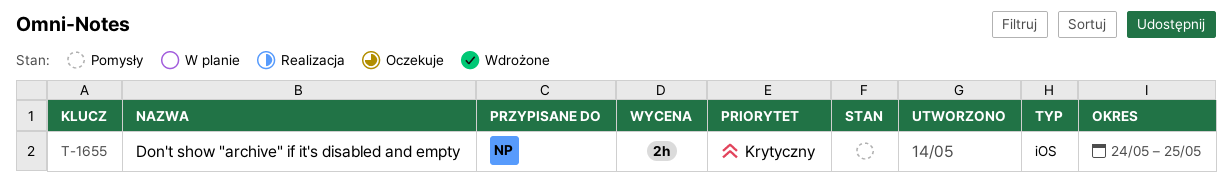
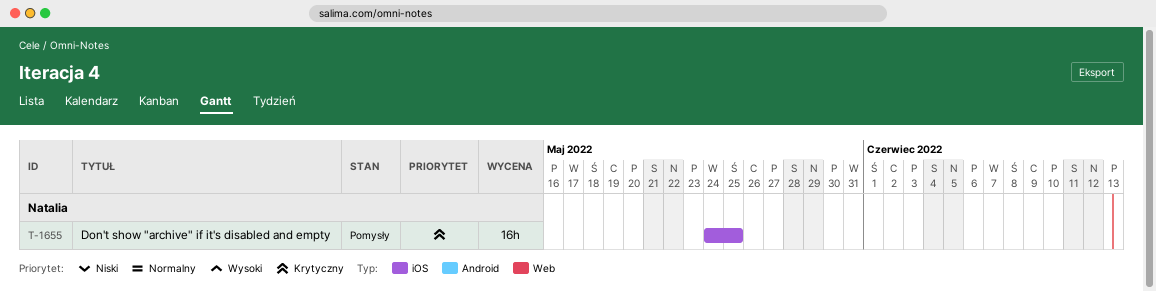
T-1655, estimate: 2h -> 16h

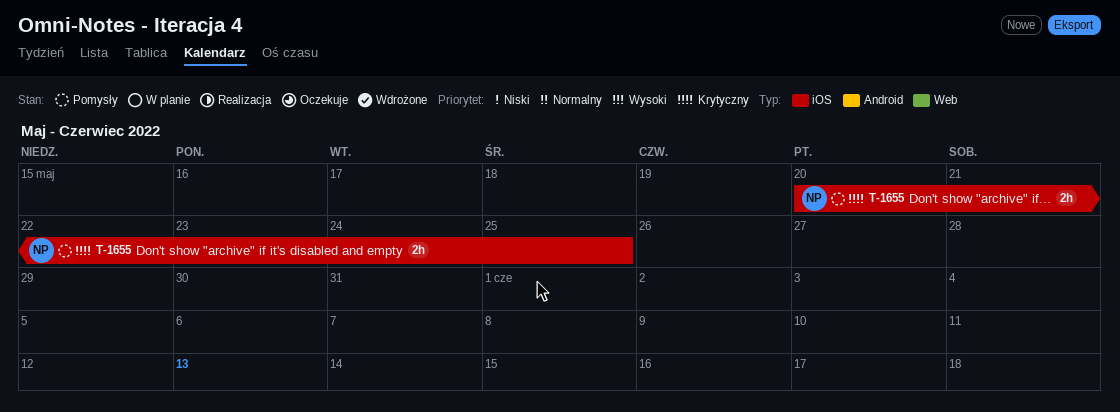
T-1655, estimate: 16h -> 2h
T-1655, start: May 24 -> May 20

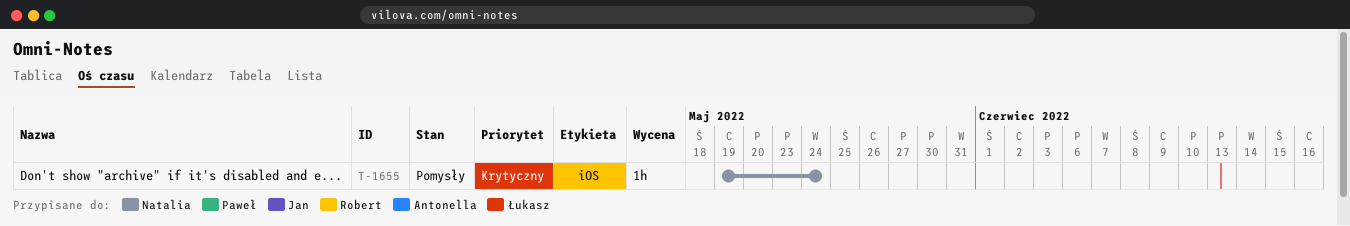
T-1655, estimate: 2h -> 1h
T-1655, start: May 20 -> May 19
T-1655, due: May 25 -> May 24

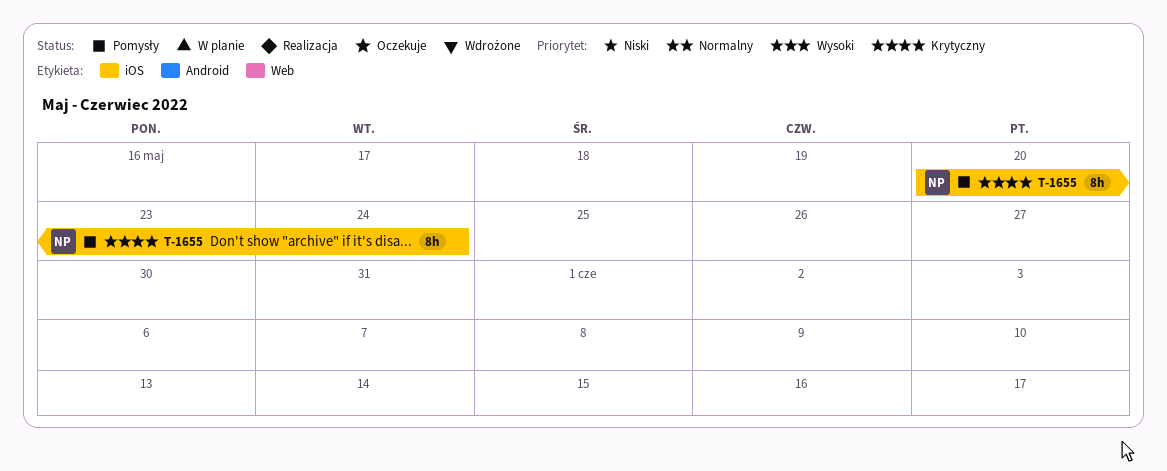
T-1655, estimate: 1h -> 8h
T-1655, start: May 19 -> May 20

